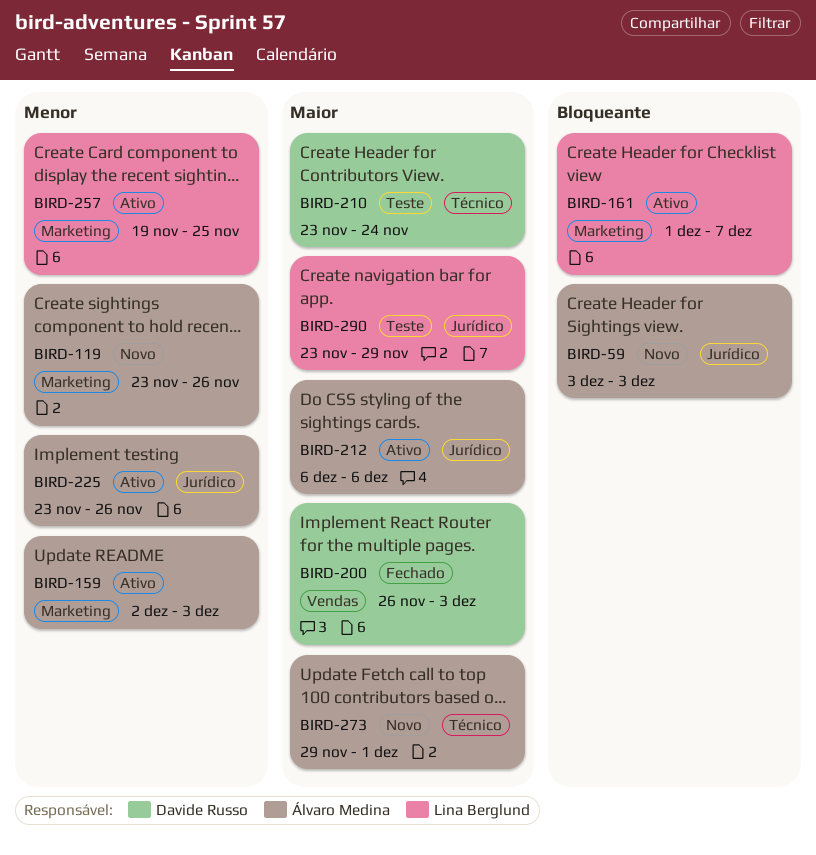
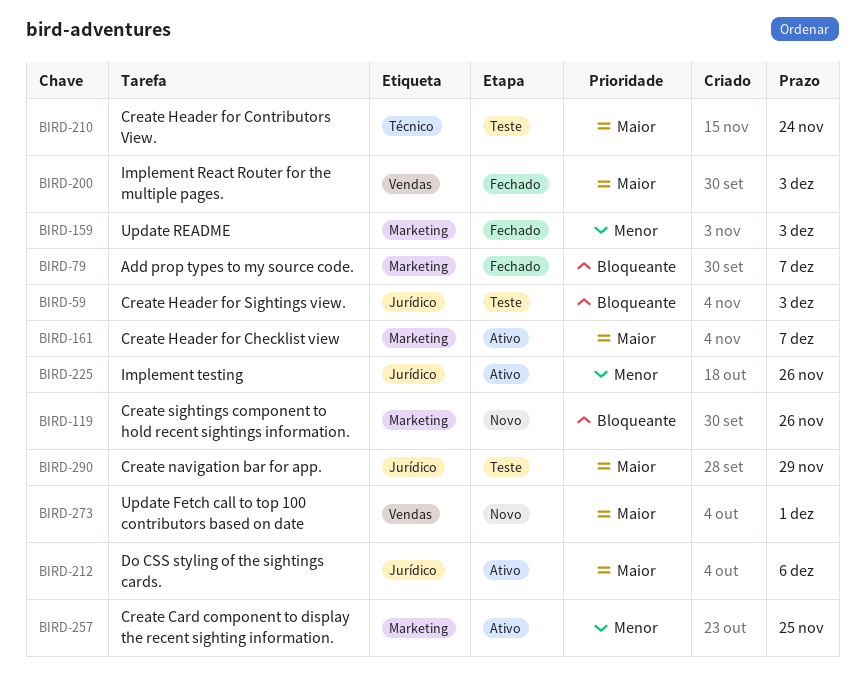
BIRD-59, status: Novo -> Teste
BIRD-79: none -> present
BIRD-119, priority: Menor -> Bloqueante
BIRD-159, status: Ativo -> Fechado
BIRD-161, priority: Bloqueante -> Maior
BIRD-273, label: Técnico -> Vendas

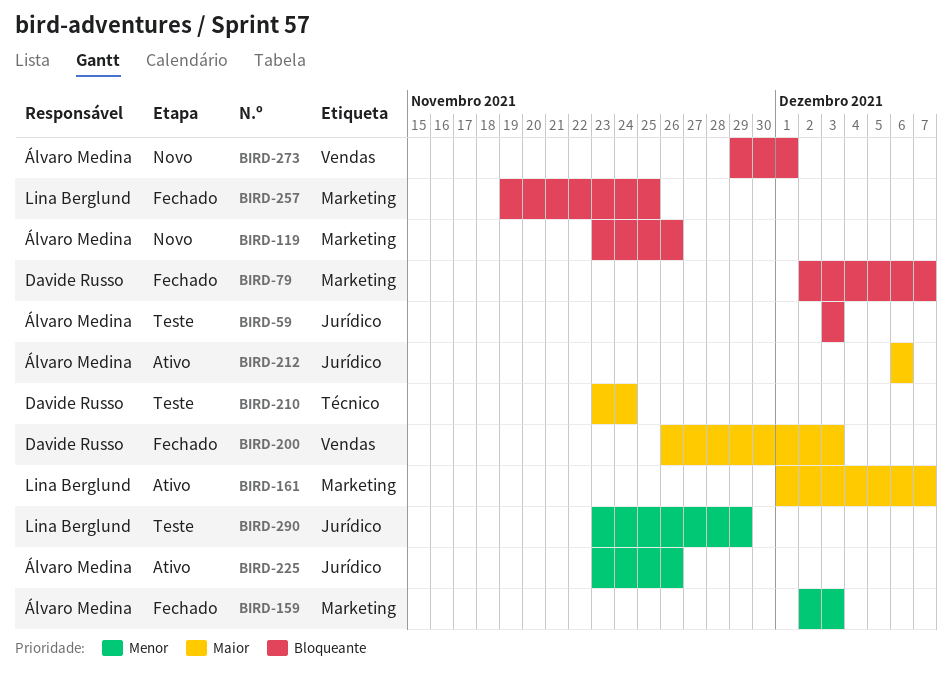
BIRD-257, status: Ativo -> Fechado
BIRD-257, priority: Menor -> Bloqueante
BIRD-273, priority: Maior -> Bloqueante
BIRD-290, priority: Maior -> Menor

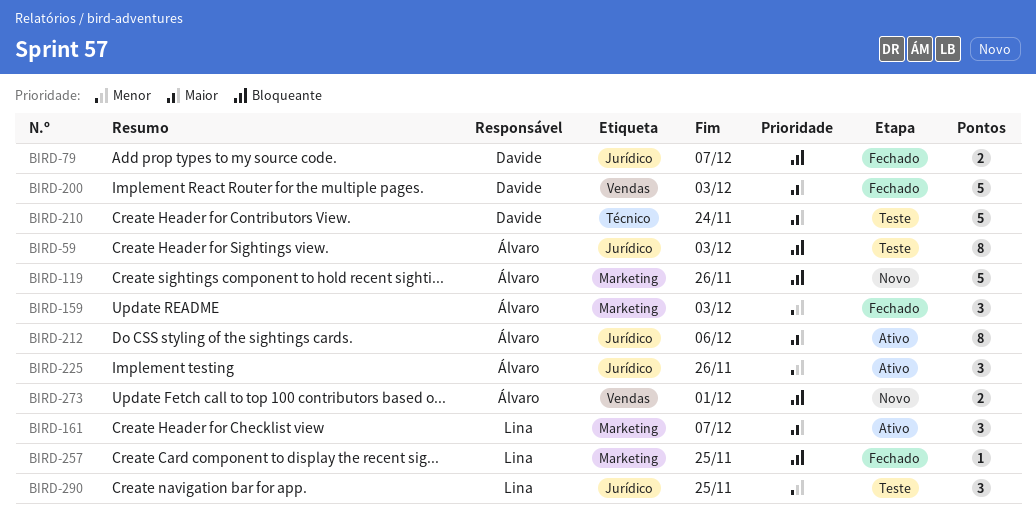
BIRD-79, label: Marketing -> Jurídico
BIRD-290, due: Nov 29 -> Nov 25

